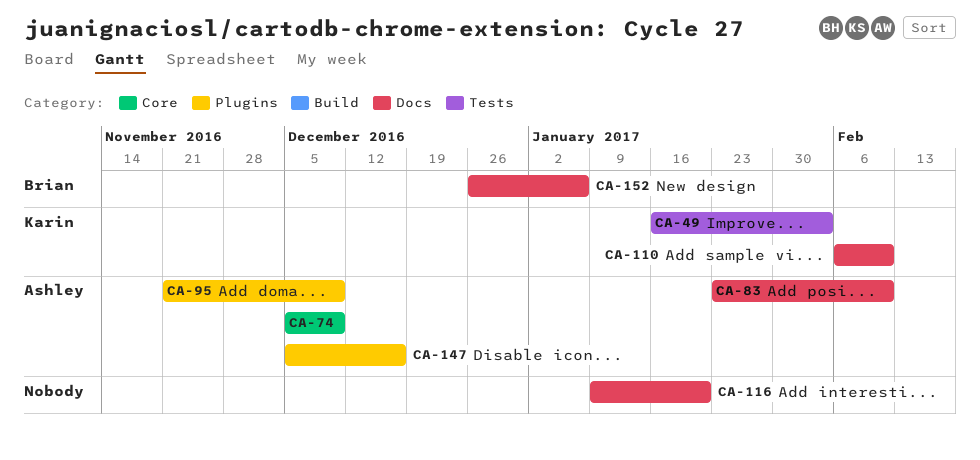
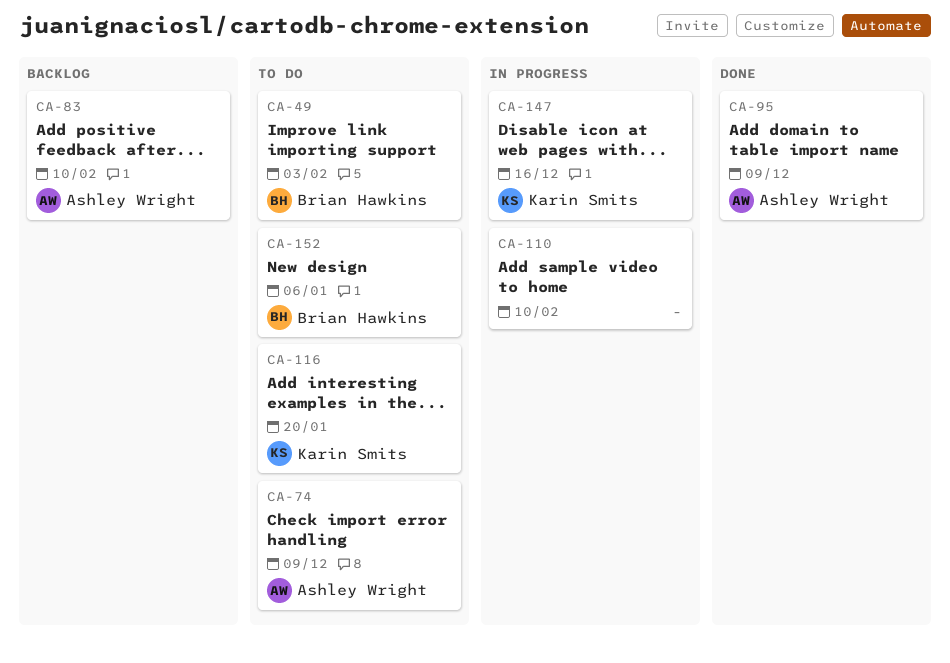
CA-49, owner: Karin Smits -> Brian Hawkins
CA-110, owner: Karin Smits -> none
CA-116, owner: none -> Karin Smits
CA-147, owner: Ashley Wright -> Karin Smits

